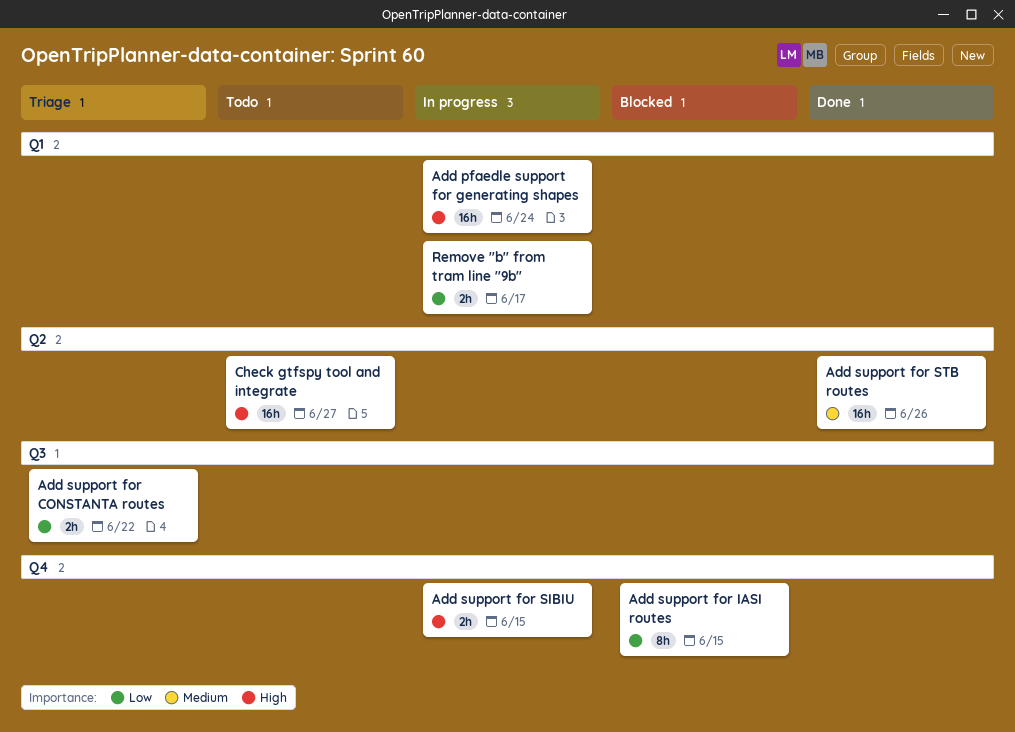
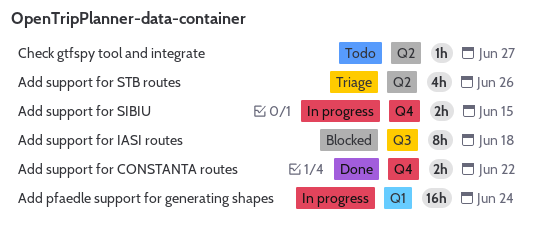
Add support for CONSTANTA routes, status: Triage -> Done
Add support for CONSTANTA routes, label: Q3 -> Q4
Add support for IASI routes, label: Q4 -> Q3
Add support for IASI routes, due: Jun 15 -> Jun 18
Add support for STB routes, status: Done -> Triage
Add support for STB routes, estimate: 16h -> 4h
Check gtfspy tool and integrate, estimate: 16h -> 1h
Remove "b" from tram line "9b": present -> none

